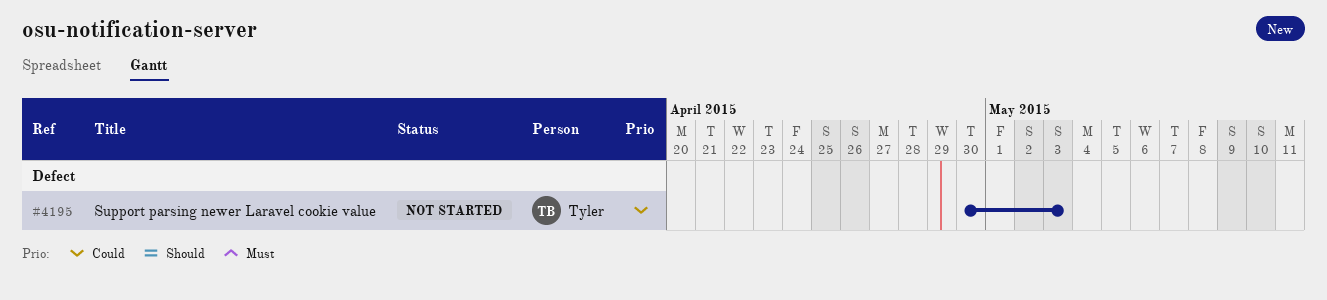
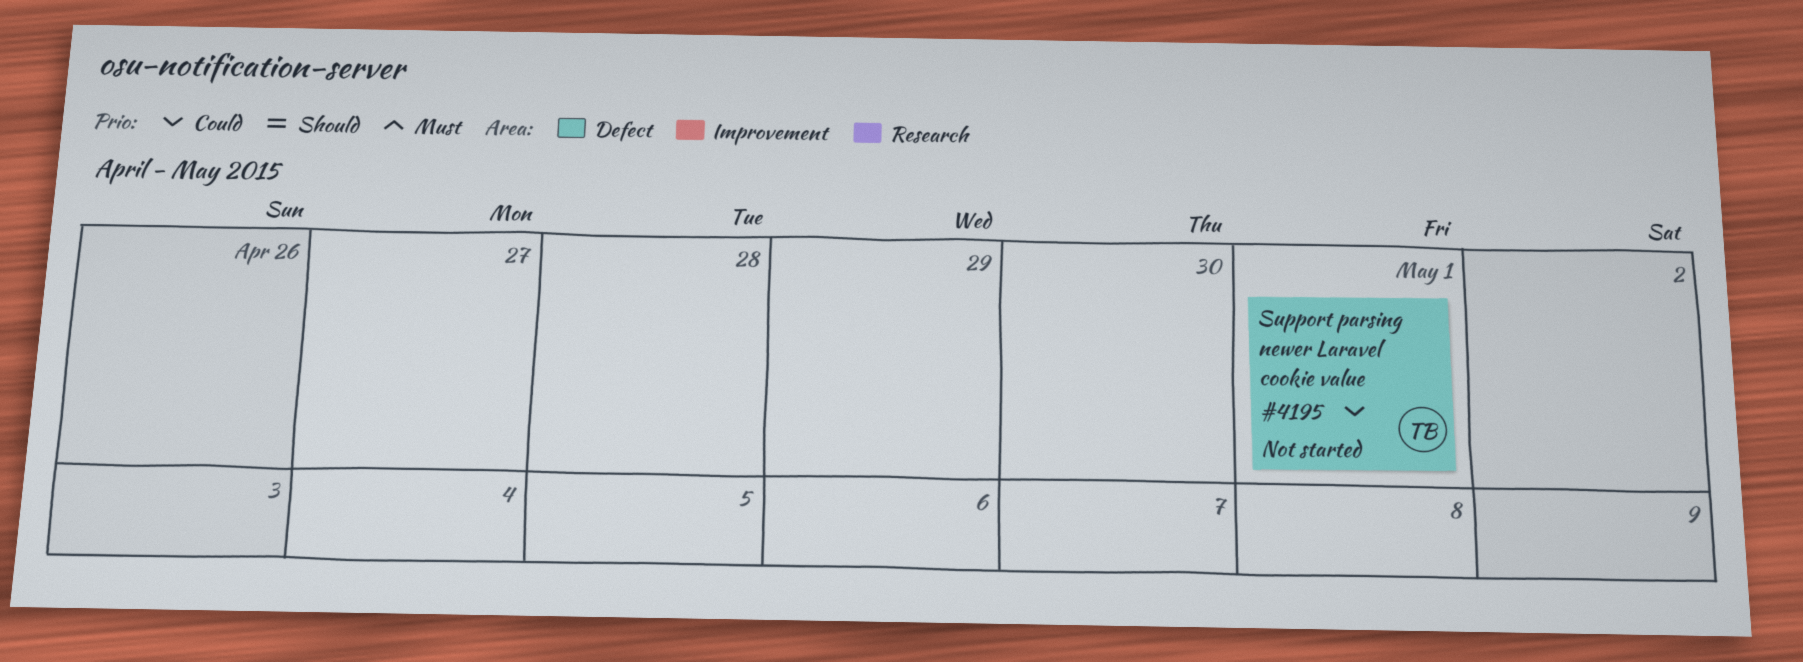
#4195, due: May 3 -> May 1

